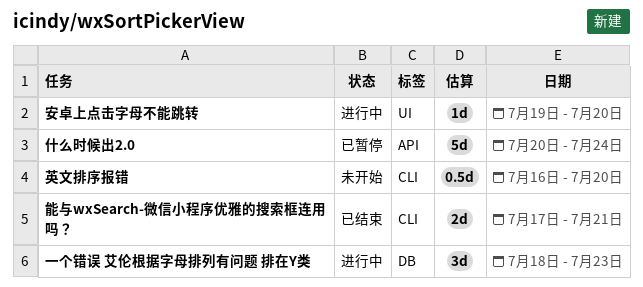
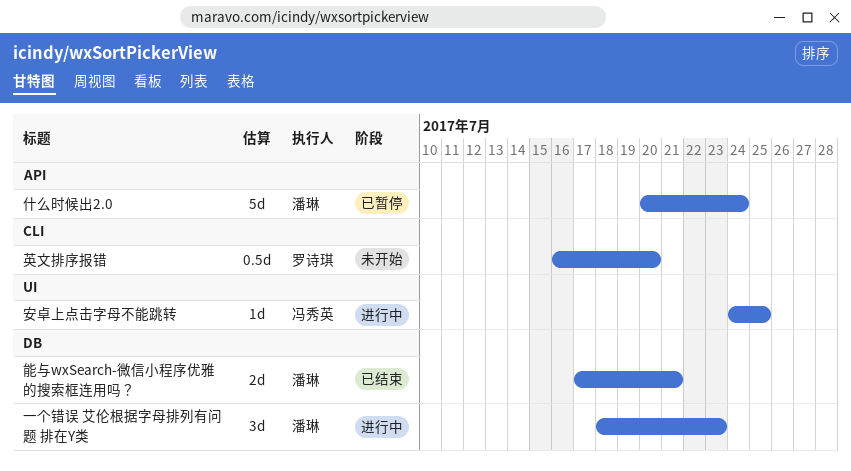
安卓上点击字母不能跳转, start: Jul 19 -> Jul 24
安卓上点击字母不能跳转, due: Jul 20 -> Jul 25
能与wxSearch-微信小程序优雅的搜索框连用吗？, label: CLI -> DB

